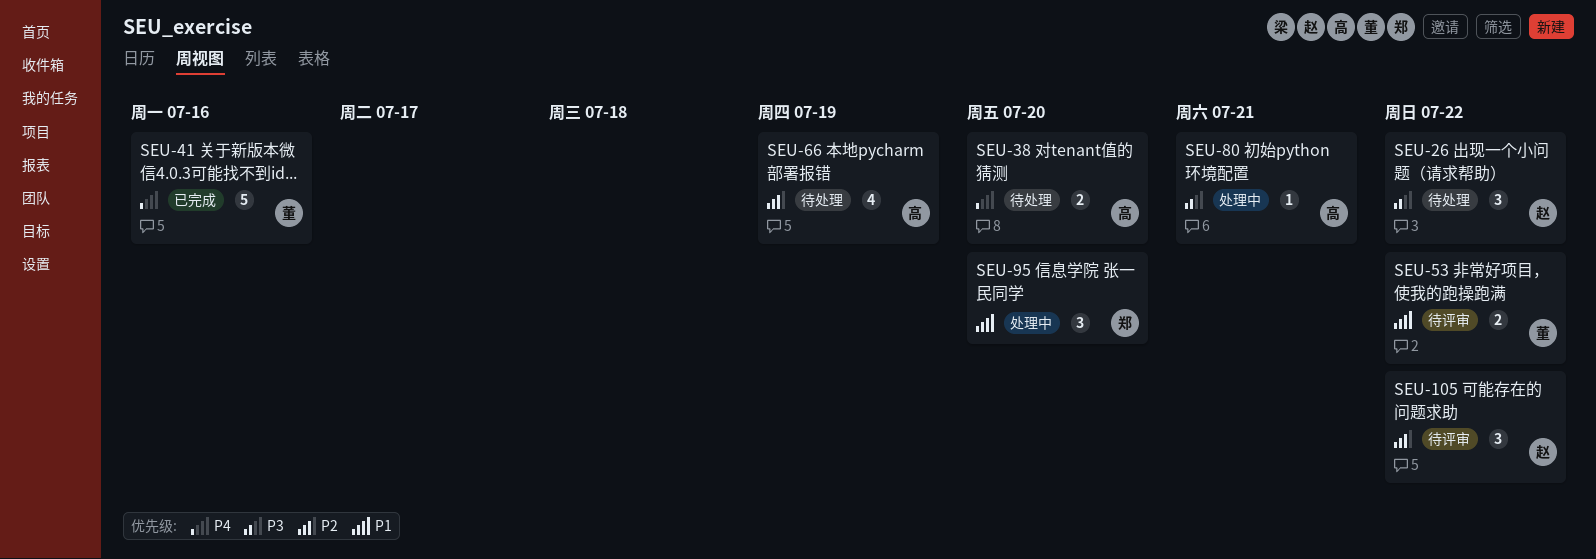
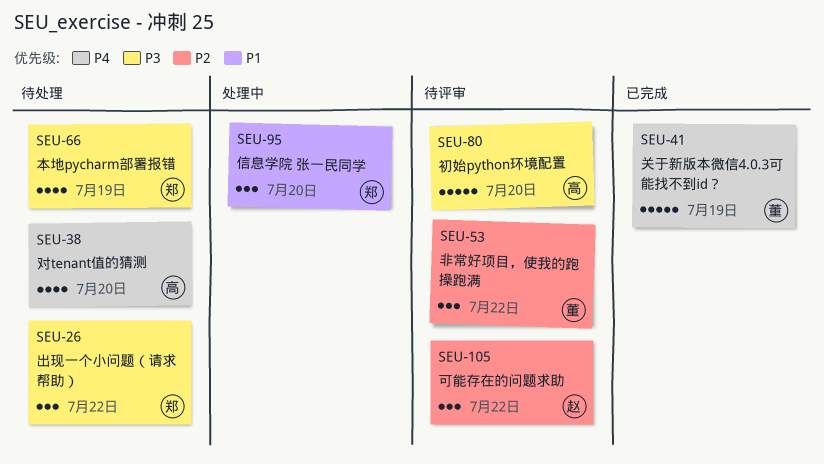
SEU-26, owner: 赵 -> 郑
SEU-38, estimate: 2 -> 4
SEU-41, due: Jul 16 -> Jul 19
SEU-53, priority: P1 -> P2
SEU-53, estimate: 2 -> 3
SEU-66, owner: 高 -> 郑
SEU-66, priority: P2 -> P3
SEU-80, status: 处理中 -> 待评审
SEU-80, estimate: 1 -> 5
SEU-80, due: Jul 21 -> Jul 20

